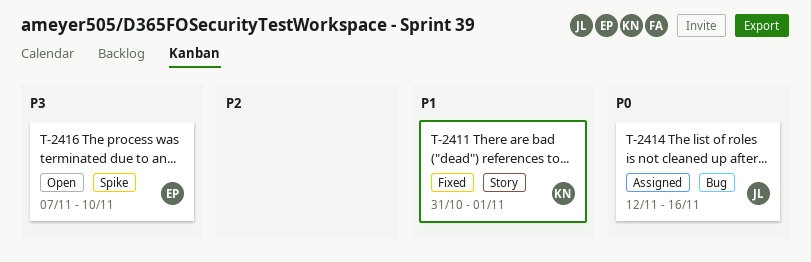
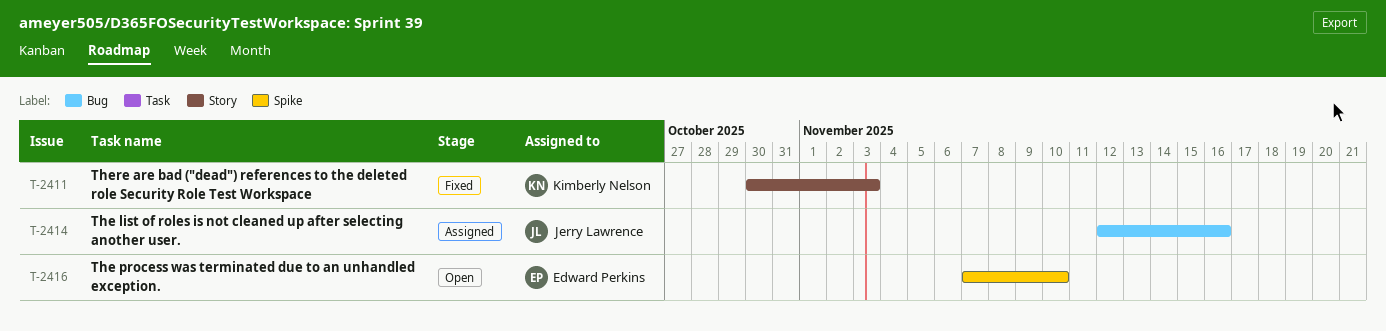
T-2411, start: Oct 31 -> Oct 30
T-2411, due: Nov 1 -> Nov 3

